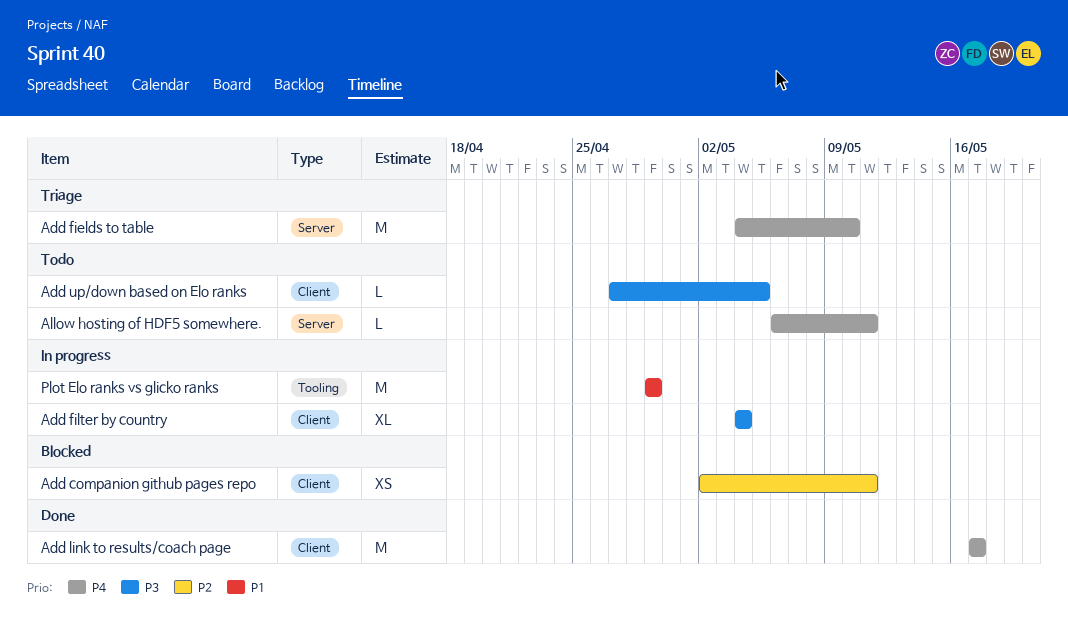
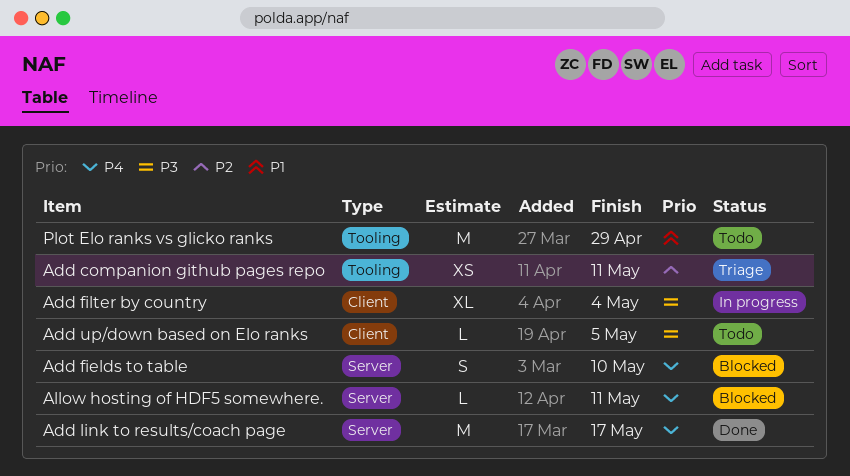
Add companion github pages repo, status: Blocked -> Triage
Add companion github pages repo, label: Client -> Tooling
Add fields to table, status: Triage -> Blocked
Add fields to table, estimate: M -> S
Add link to results/coach page, label: Client -> Server
Allow hosting of HDF5 somewhere., status: Todo -> Blocked
Plot Elo ranks vs glicko ranks, status: In progress -> Todo

